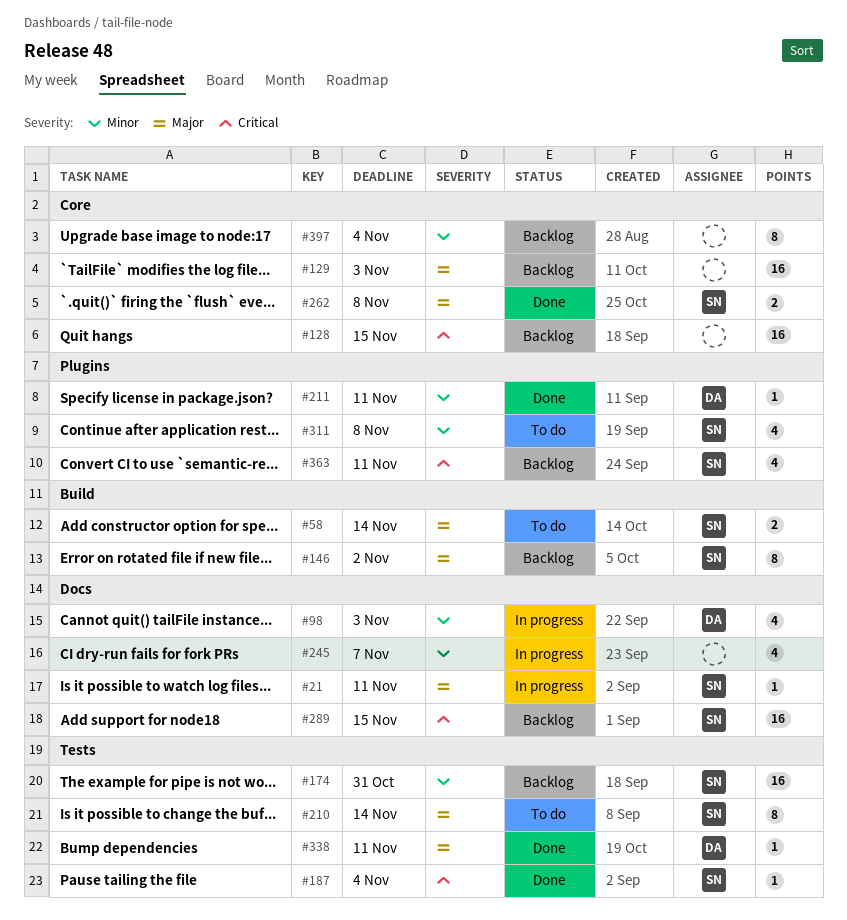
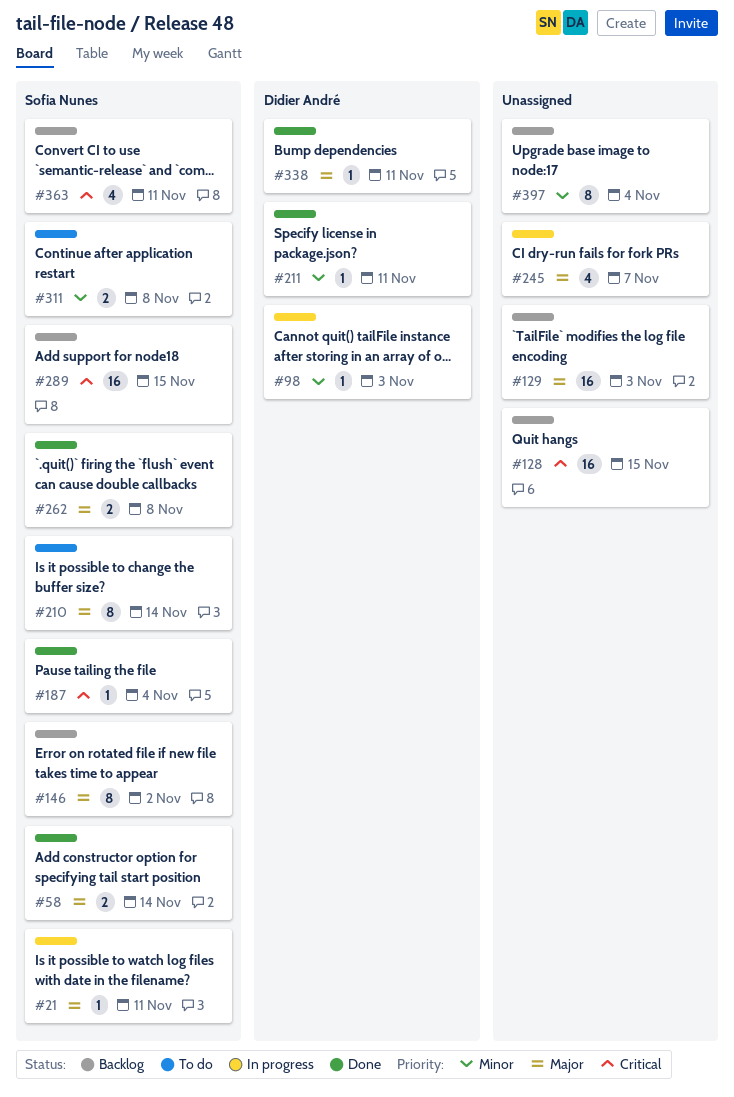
#58, status: To do -> Done
#98, estimate: 4 -> 1
#174: present -> none
#245, priority: Minor -> Major
#311, estimate: 4 -> 2

